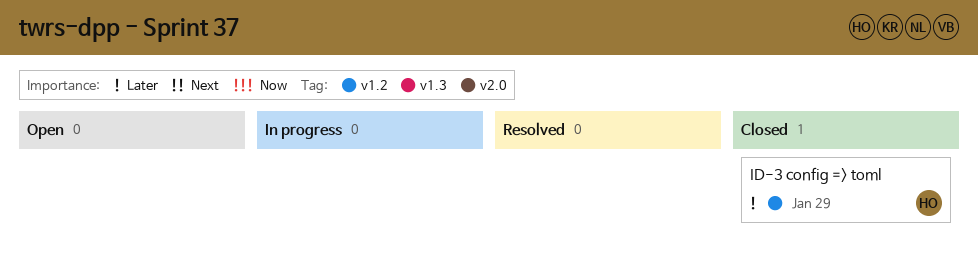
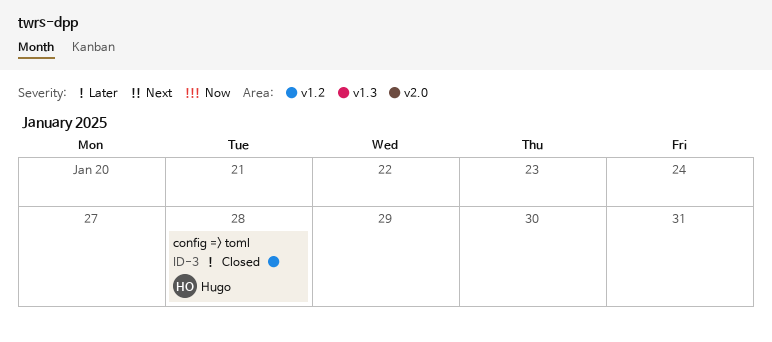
ID-3, due: Jan 29 -> Jan 28

